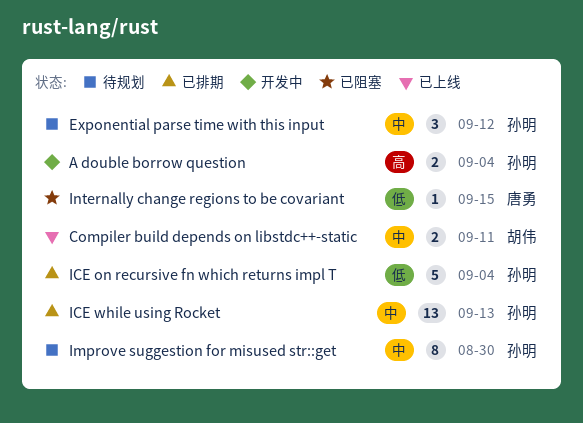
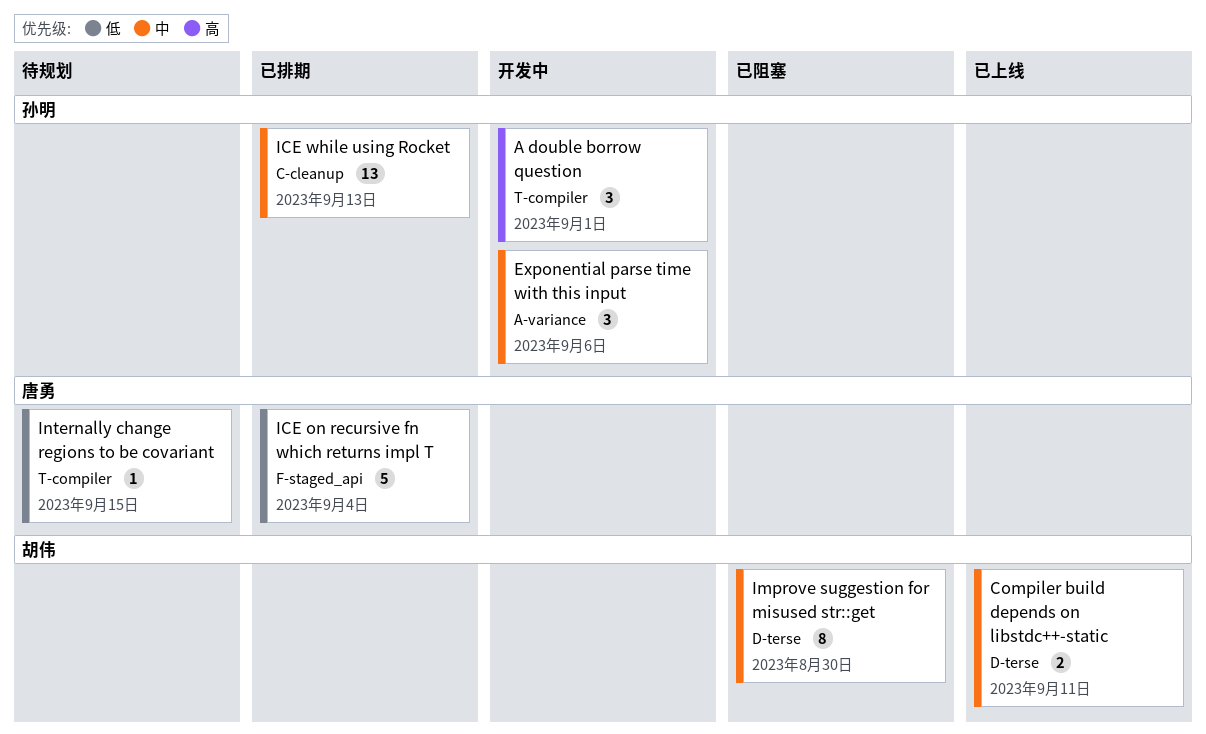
A double borrow question, estimate: 2 -> 3
A double borrow question, due: Sep 4 -> Sep 1
Exponential parse time with this input, status: 待规划 -> 开发中
Exponential parse time with this input, due: Sep 12 -> Sep 6
ICE on recursive fn which returns impl T, owner: 孙明 -> 唐勇
Improve suggestion for misused str::get, status: 待规划 -> 已阻塞
Improve suggestion for misused str::get, owner: 孙明 -> 胡伟
Internally change regions to be covariant, status: 已阻塞 -> 待规划

